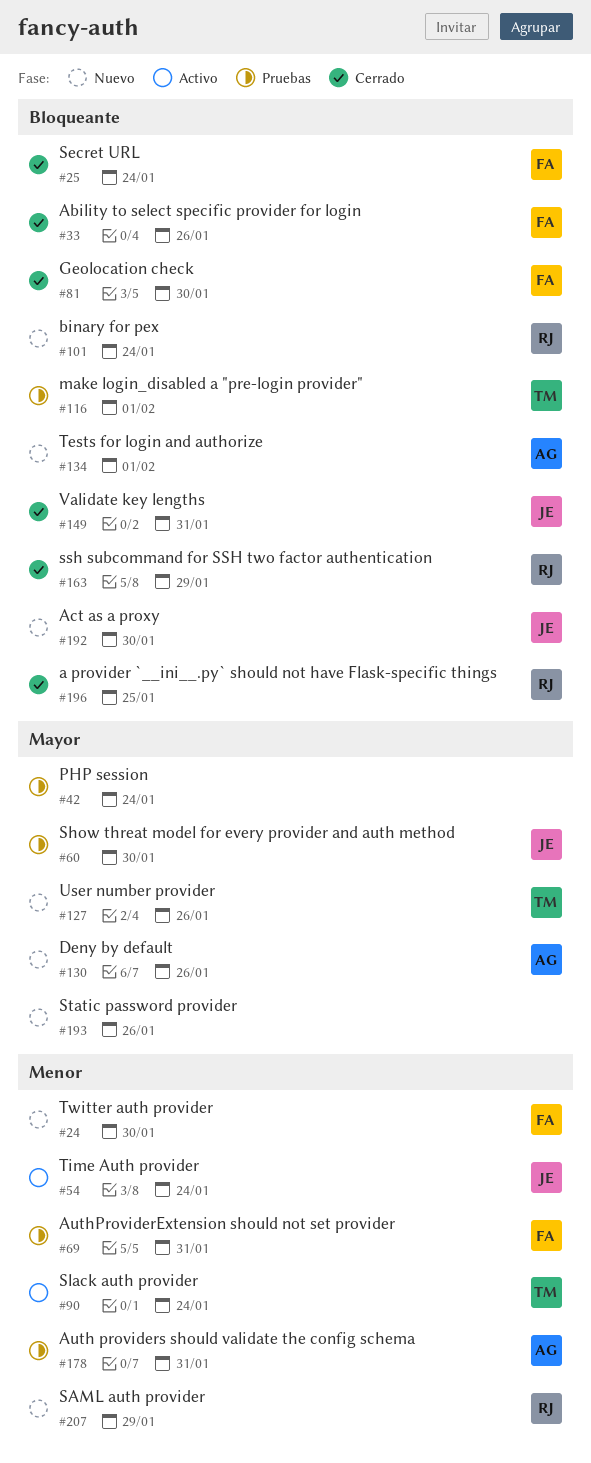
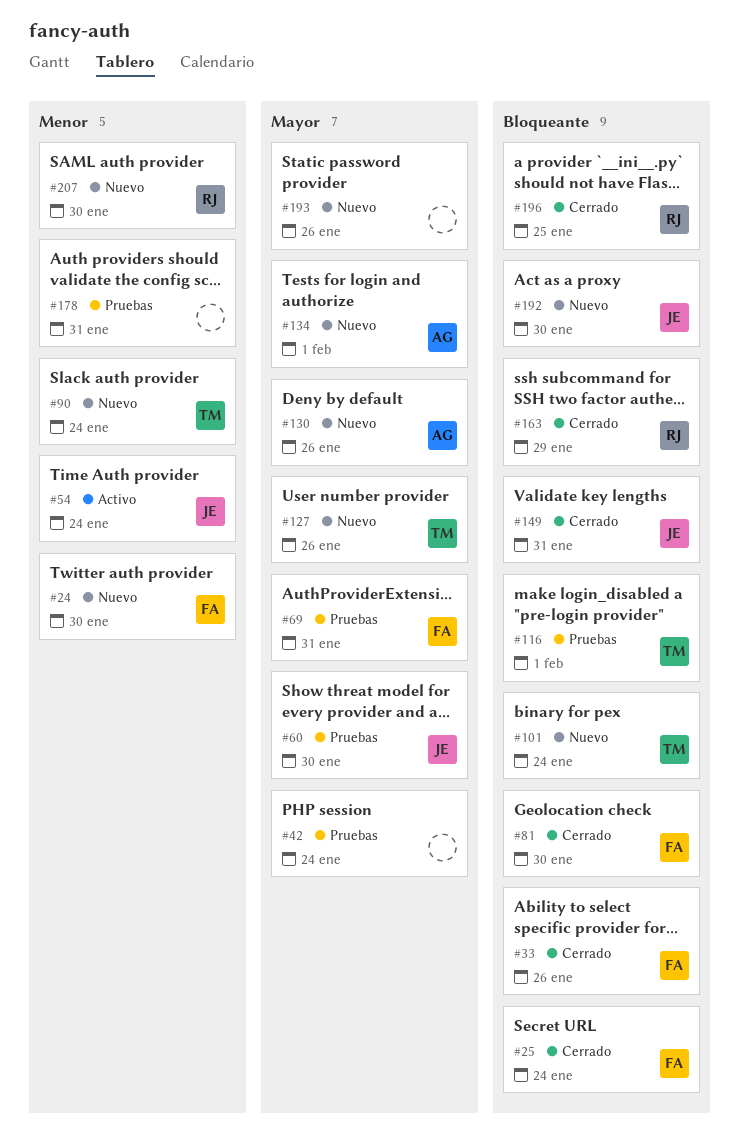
#69, priority: Menor -> Mayor
#90, status: Activo -> Nuevo
#101, owner: RJ -> TM
#134, priority: Bloqueante -> Mayor
#178, owner: AG -> none
#207, due: Jan 29 -> Jan 30

